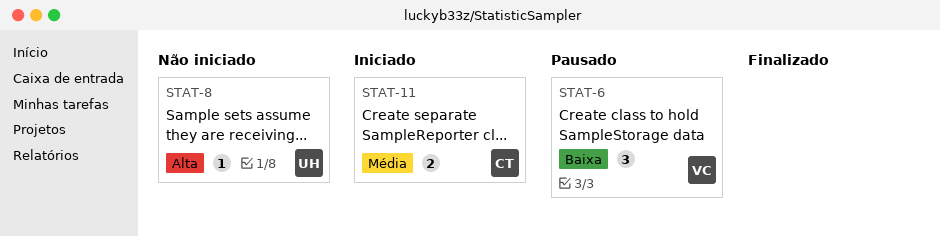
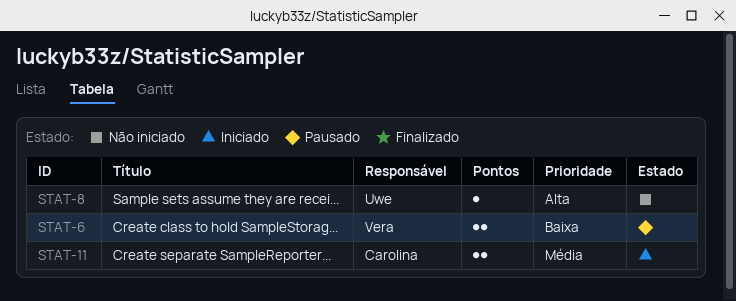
STAT-6, estimate: 3 -> 2

